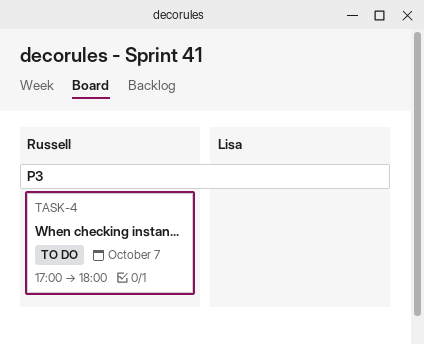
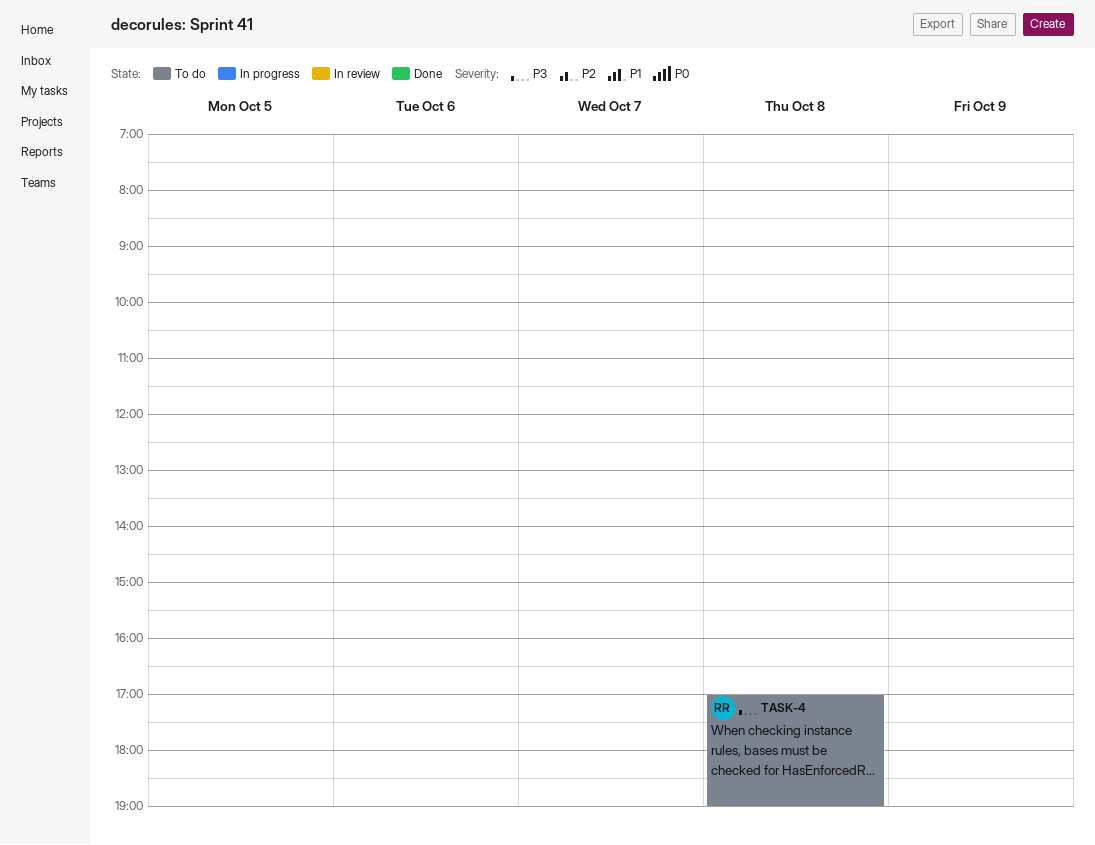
TASK-4, day: Oct 7 -> Oct 8
TASK-4, ends: 18:00 -> 19:00

